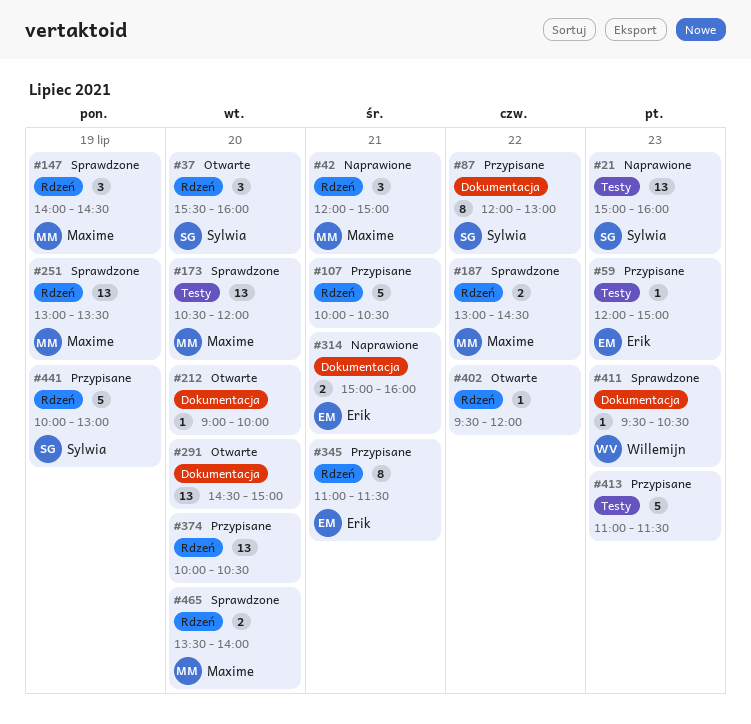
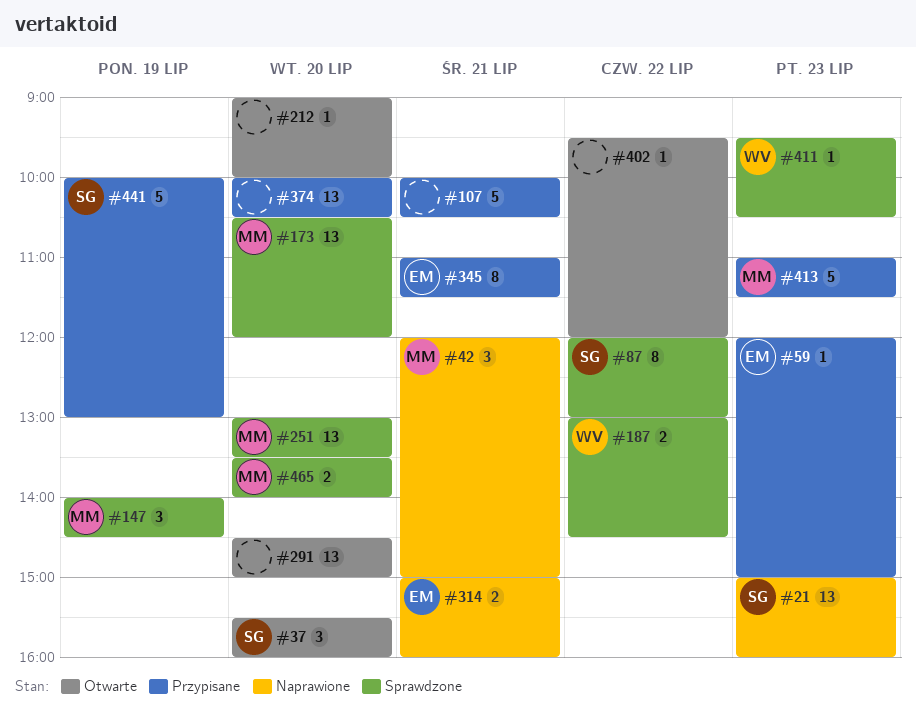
#87, status: Przypisane -> Sprawdzone
#187, owner: Maxime -> Willemijn
#251, day: Jul 19 -> Jul 20
#413, owner: none -> Maxime

